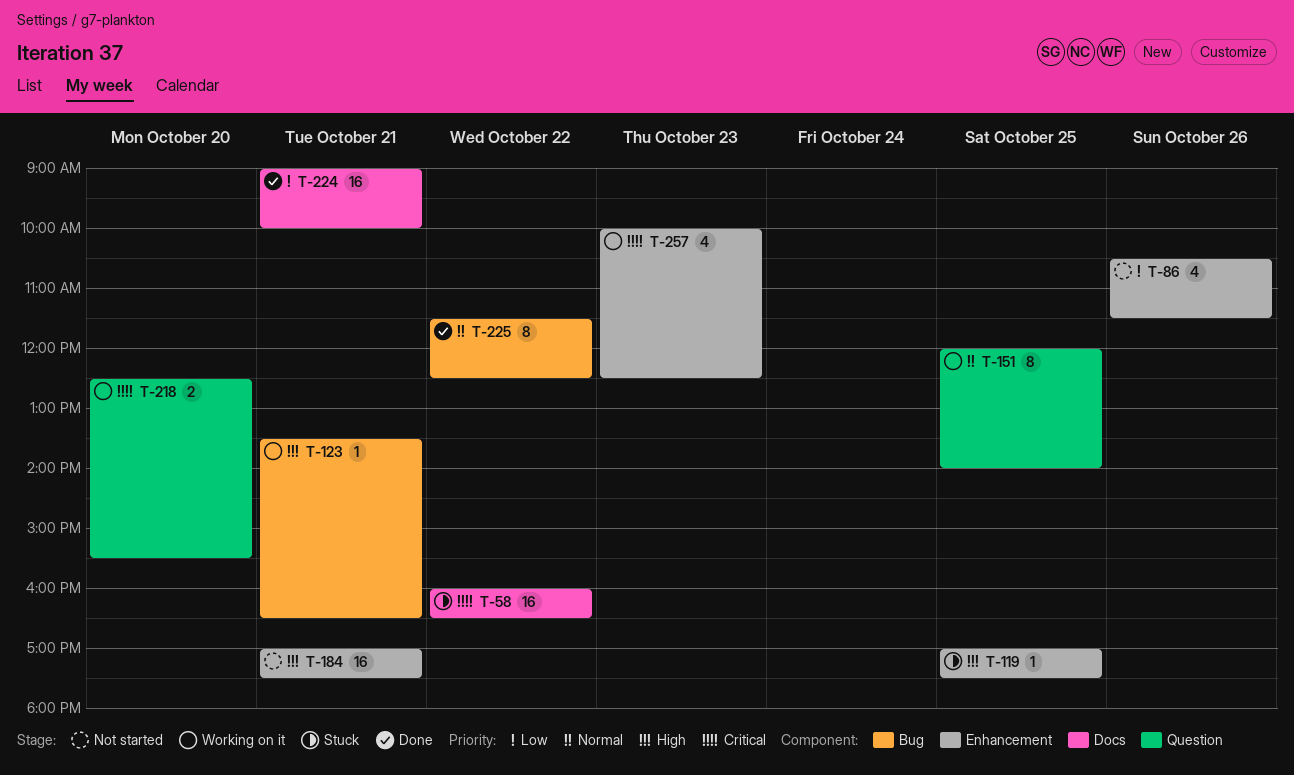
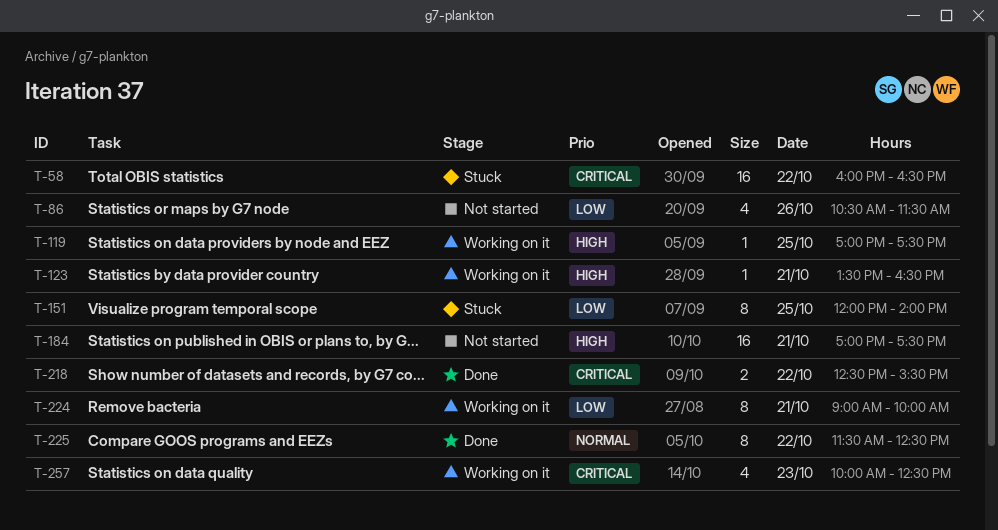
T-119, status: Stuck -> Working on it
T-151, status: Working on it -> Stuck
T-151, priority: Normal -> Low
T-218, status: Working on it -> Done
T-218, day: Oct 20 -> Oct 22
T-224, status: Done -> Working on it
T-224, estimate: 16 -> 8

